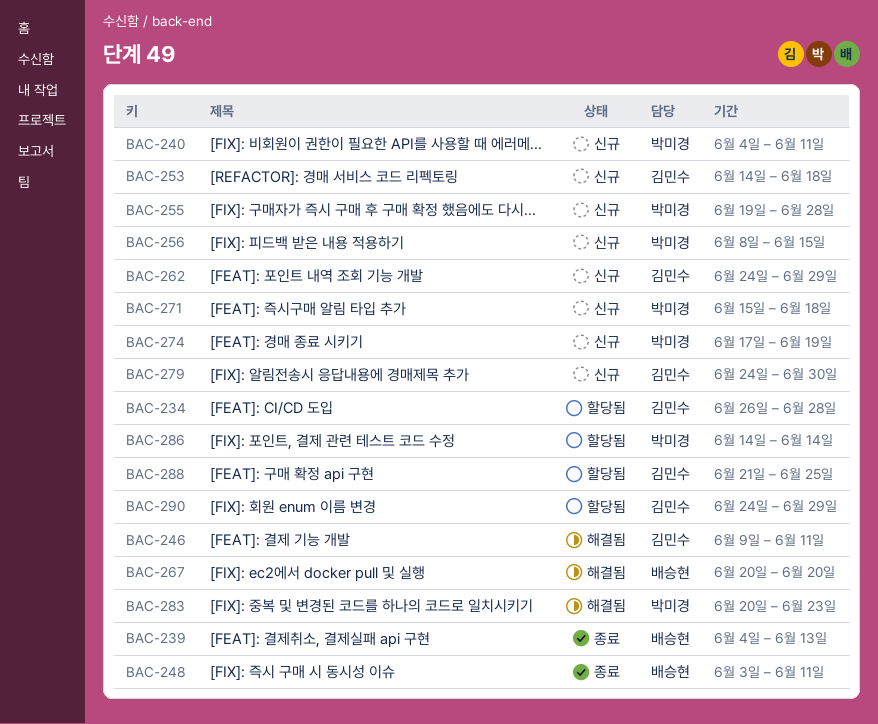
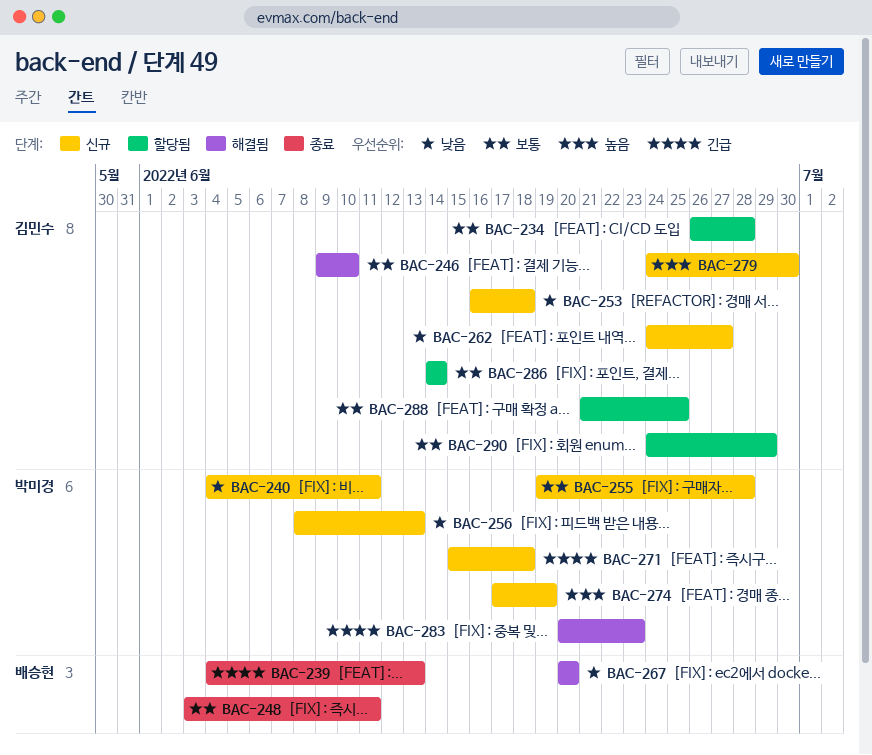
BAC-246, due: Jun 11 -> Jun 10
BAC-253, start: Jun 14 -> Jun 16
BAC-256, due: Jun 15 -> Jun 13
BAC-262, due: Jun 29 -> Jun 27
BAC-286, owner: 박미경 -> 김민수

